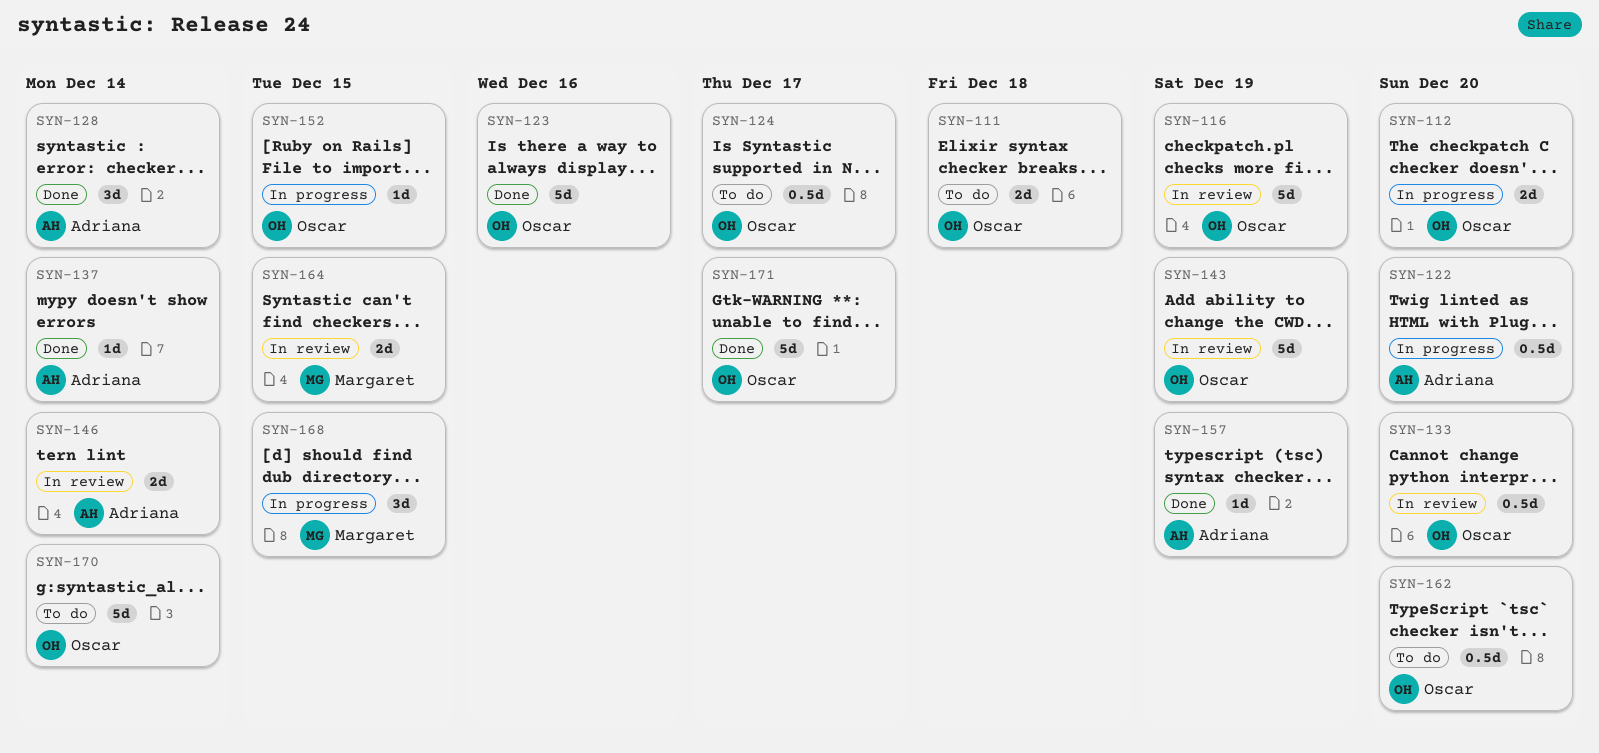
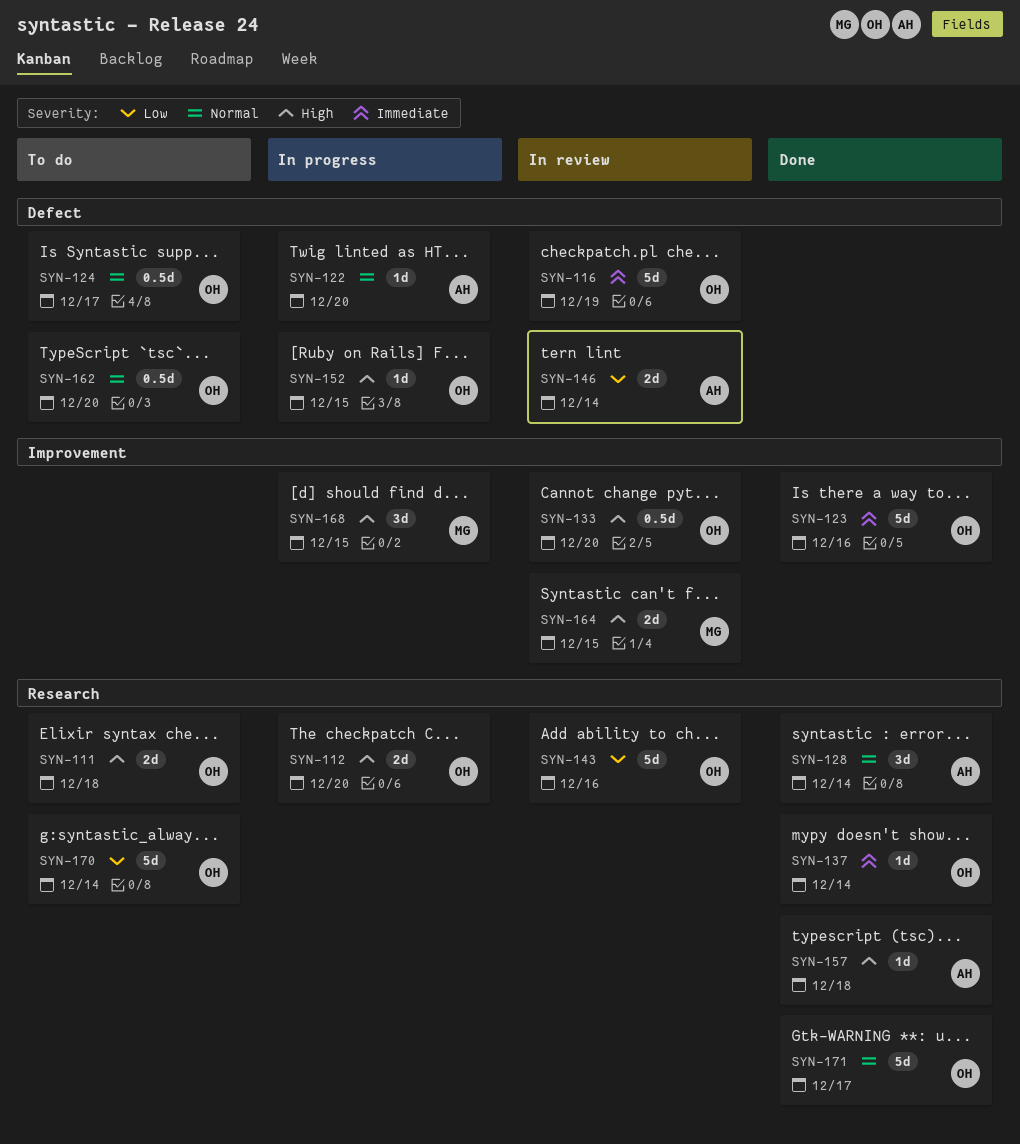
SYN-122, estimate: 0.5d -> 1d
SYN-137, owner: Adriana -> Oscar
SYN-143, due: Dec 19 -> Dec 16
SYN-157, due: Dec 19 -> Dec 18

